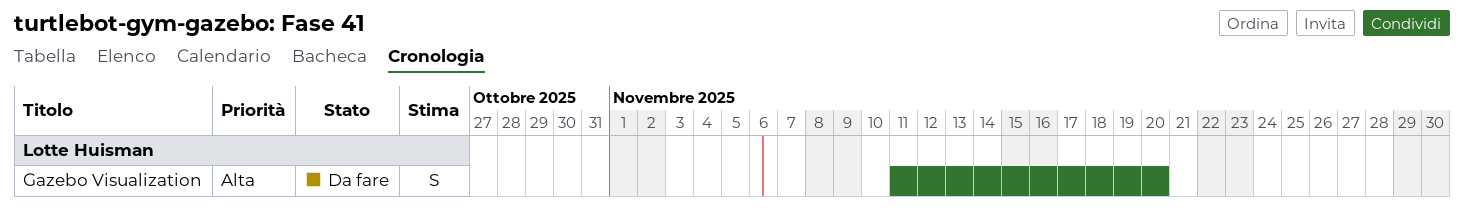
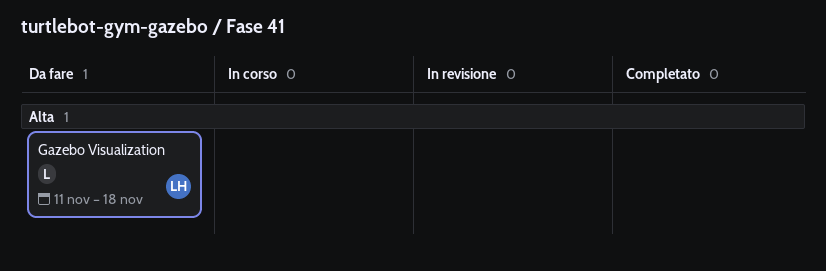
Gazebo Visualization, estimate: S -> L
Gazebo Visualization, due: Nov 20 -> Nov 18

